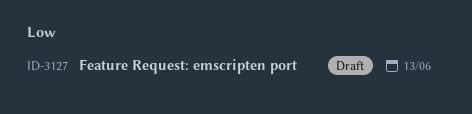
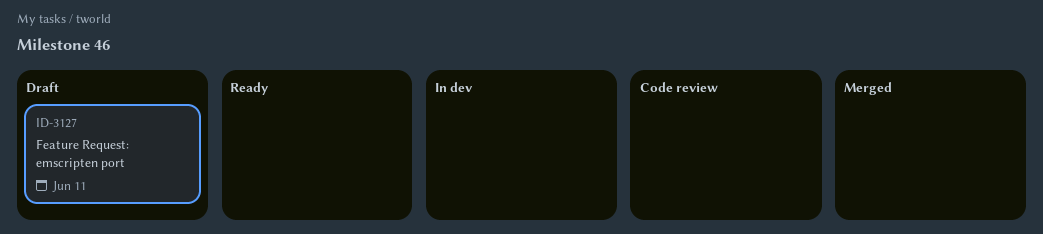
ID-3127, due: Jun 13 -> Jun 11

